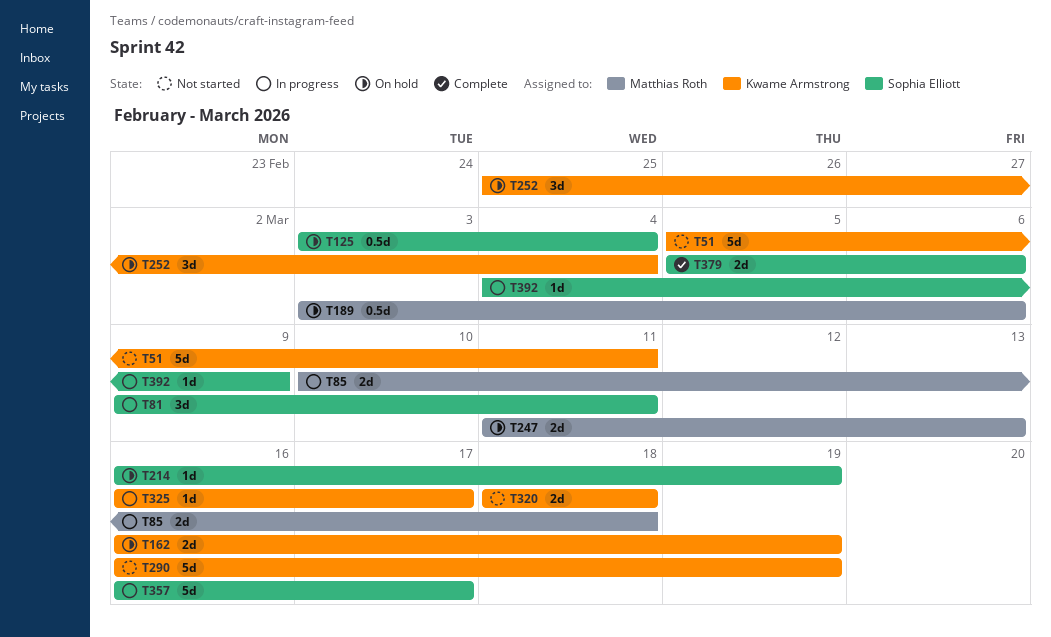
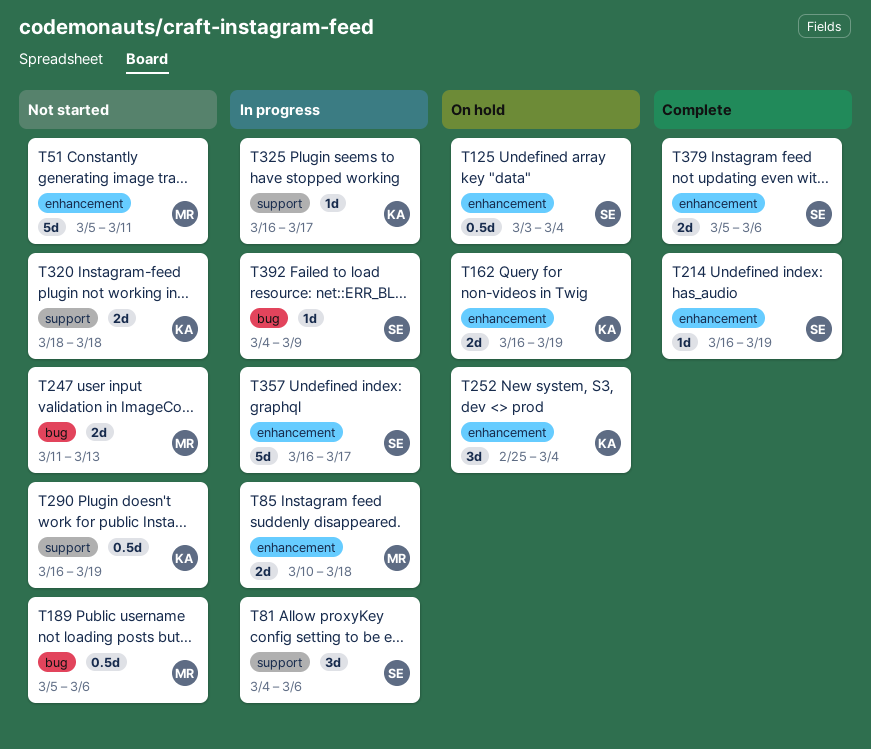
T51, owner: Kwame Armstrong -> Matthias Roth
T81, start: Mar 9 -> Mar 4
T81, due: Mar 11 -> Mar 6
T189, status: On hold -> Not started
T189, start: Mar 3 -> Mar 5
T214, status: On hold -> Complete
T247, status: On hold -> Not started
T290, estimate: 5d -> 0.5d

